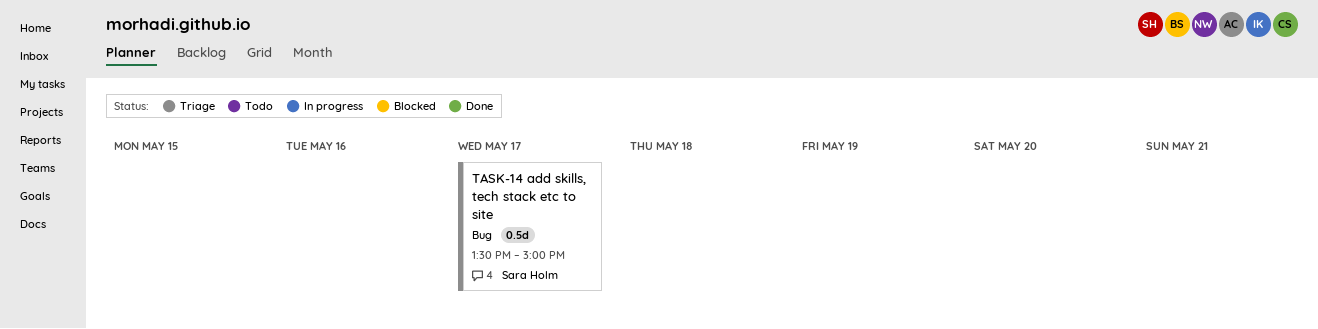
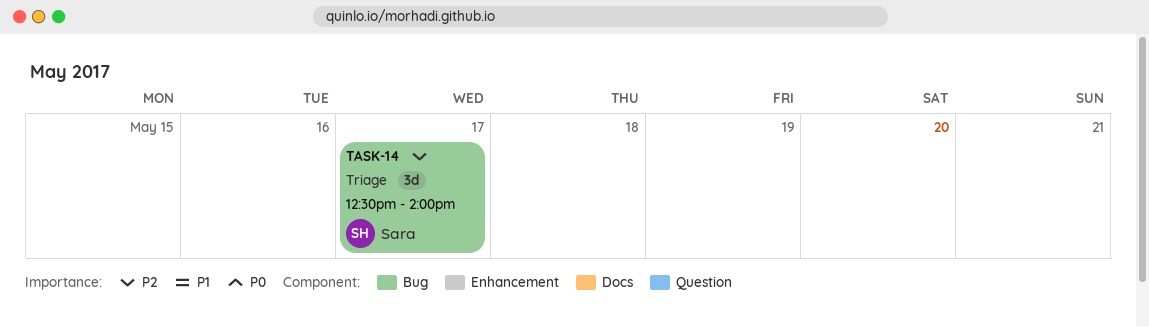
TASK-14, estimate: 0.5d -> 3d
TASK-14, begins: 13:30 -> 12:30
TASK-14, ends: 15:00 -> 14:00

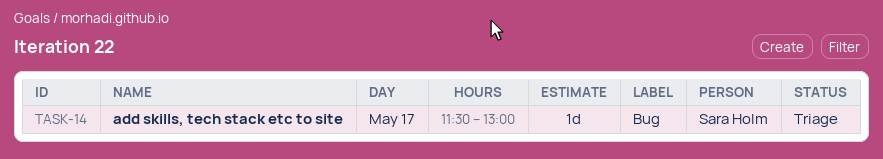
TASK-14, estimate: 3d -> 1d
TASK-14, begins: 12:30 -> 11:30
TASK-14, ends: 14:00 -> 13:00

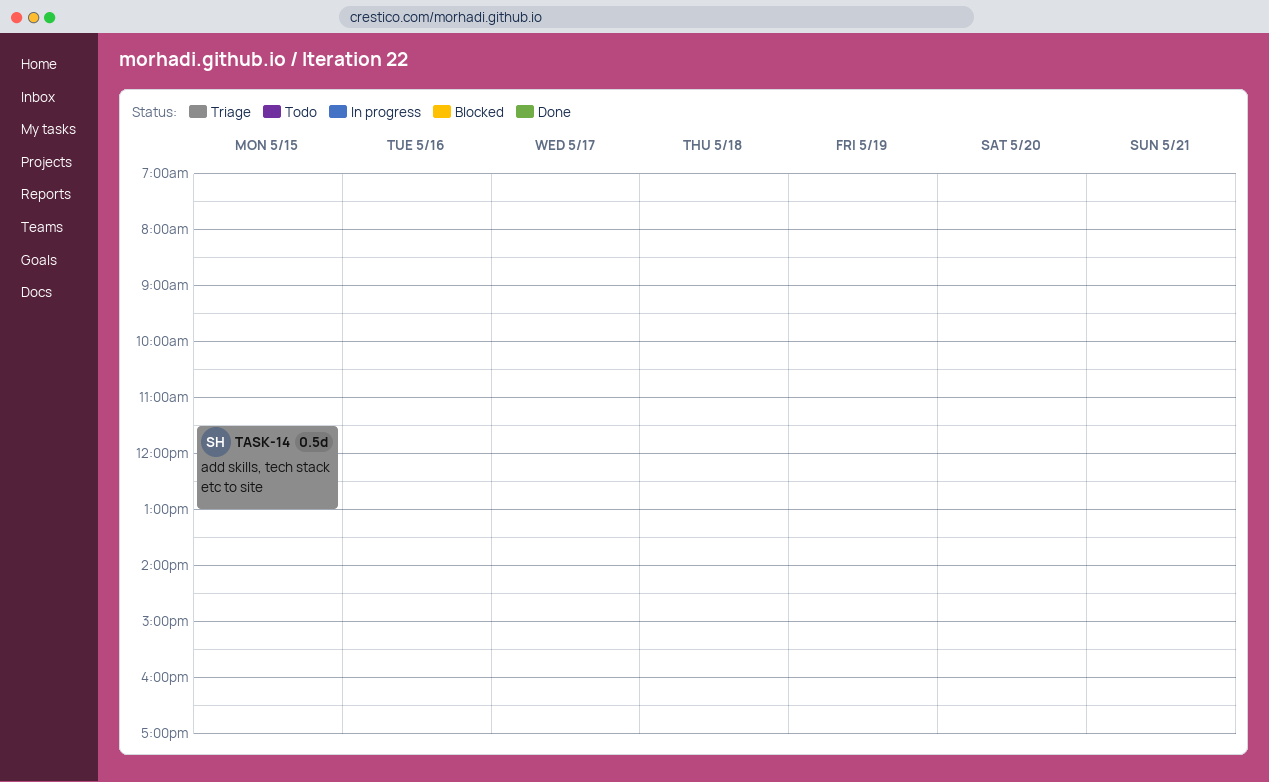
TASK-14, estimate: 1d -> 0.5d
TASK-14, day: May 17 -> May 15

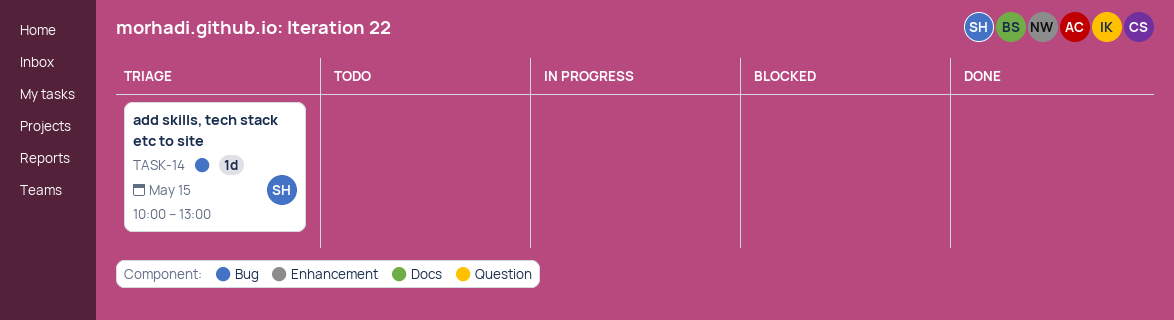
TASK-14, estimate: 0.5d -> 1d
TASK-14, begins: 11:30 -> 10:00

